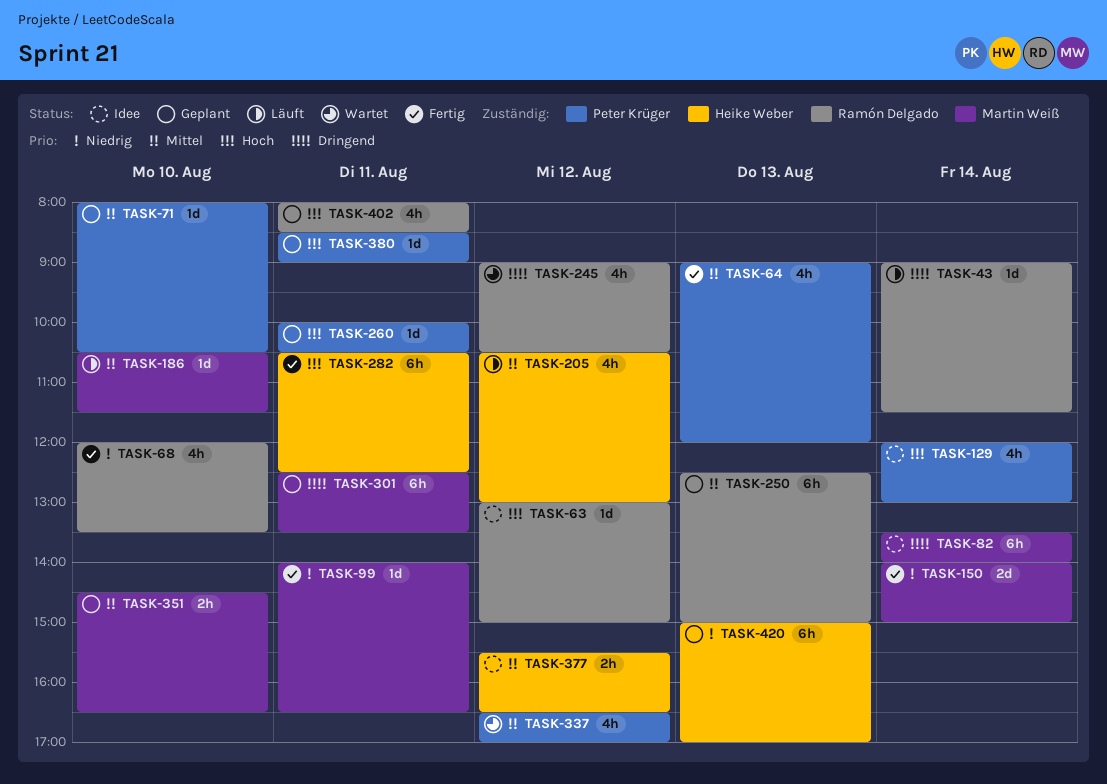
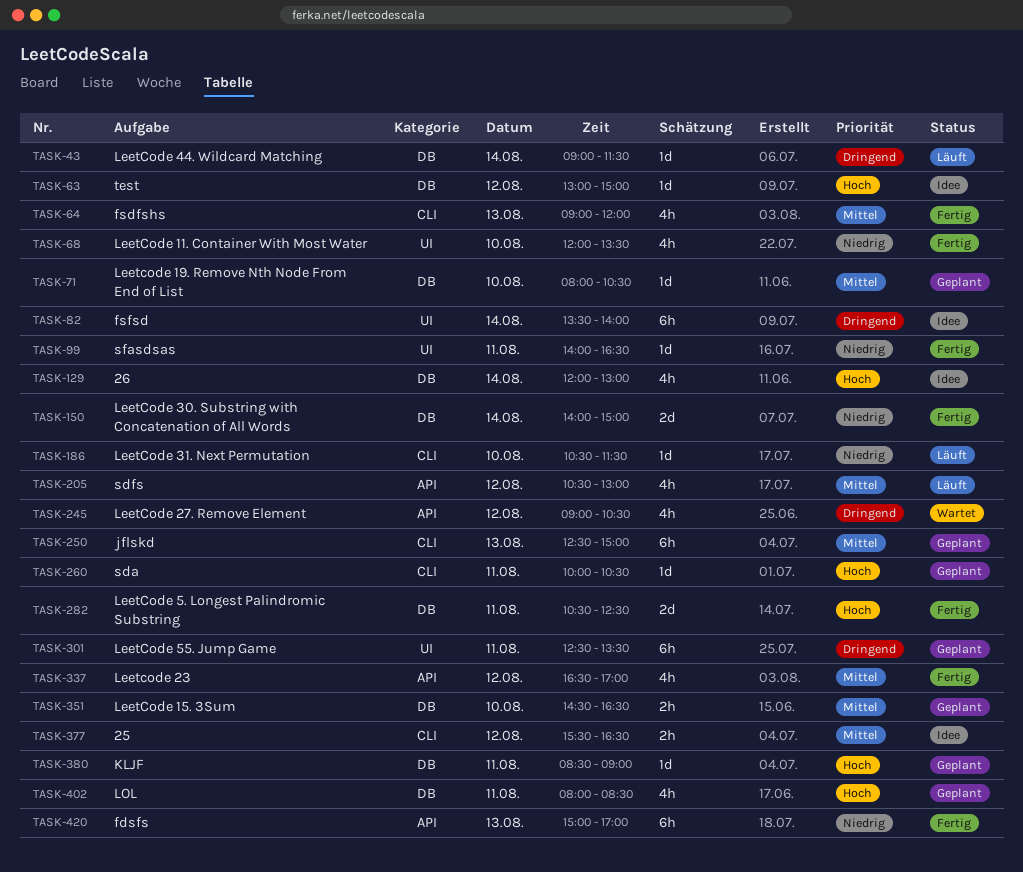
TASK-186, priority: Mittel -> Niedrig
TASK-282, estimate: 6h -> 2d
TASK-337, status: Wartet -> Fertig
TASK-420, status: Geplant -> Fertig

